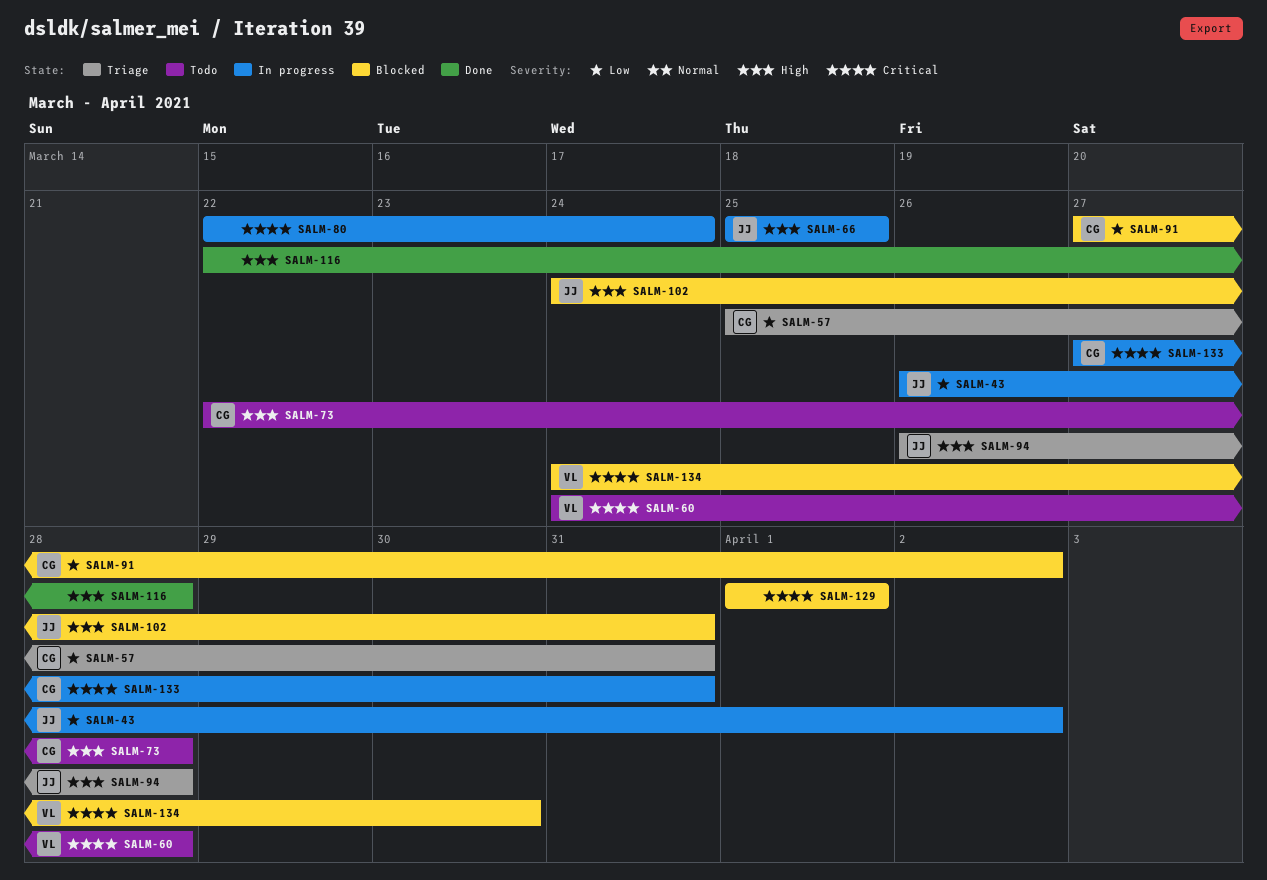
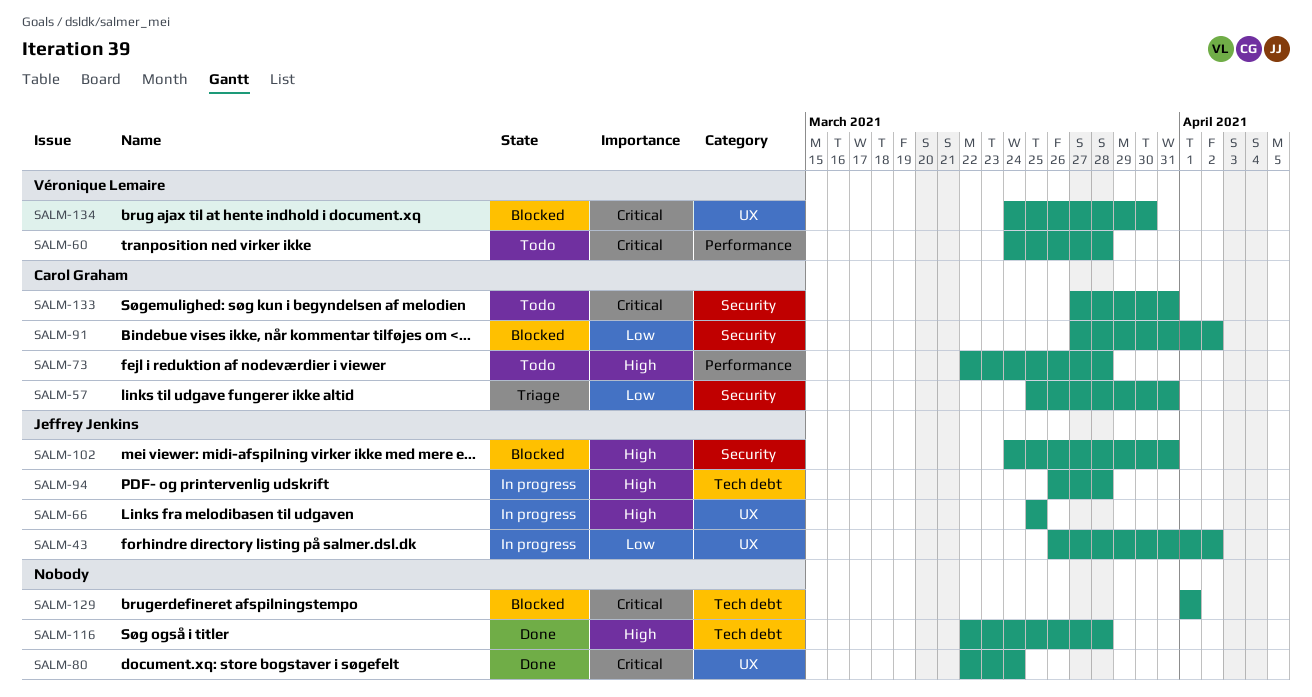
SALM-80, status: In progress -> Done
SALM-94, status: Triage -> In progress
SALM-133, status: In progress -> Todo

